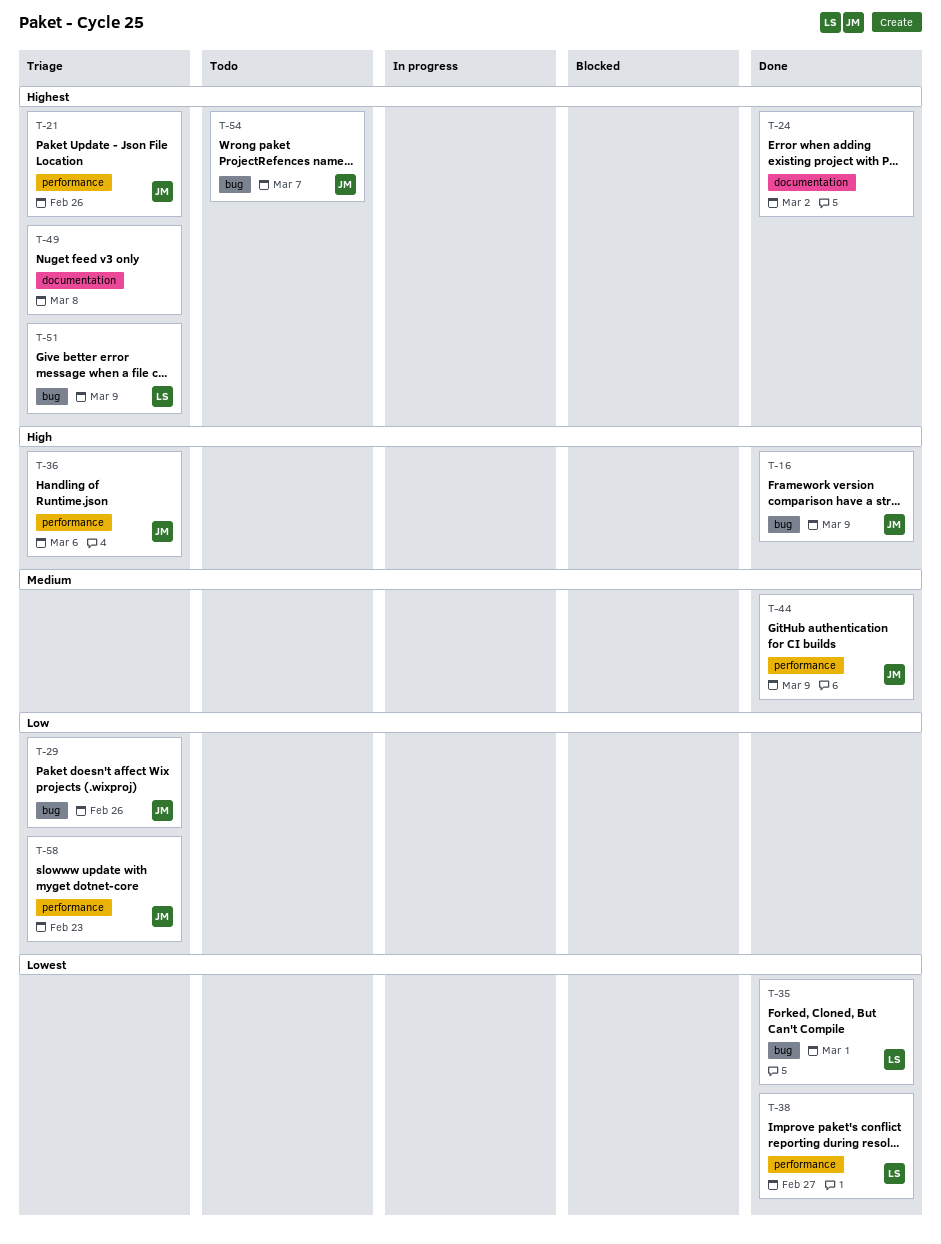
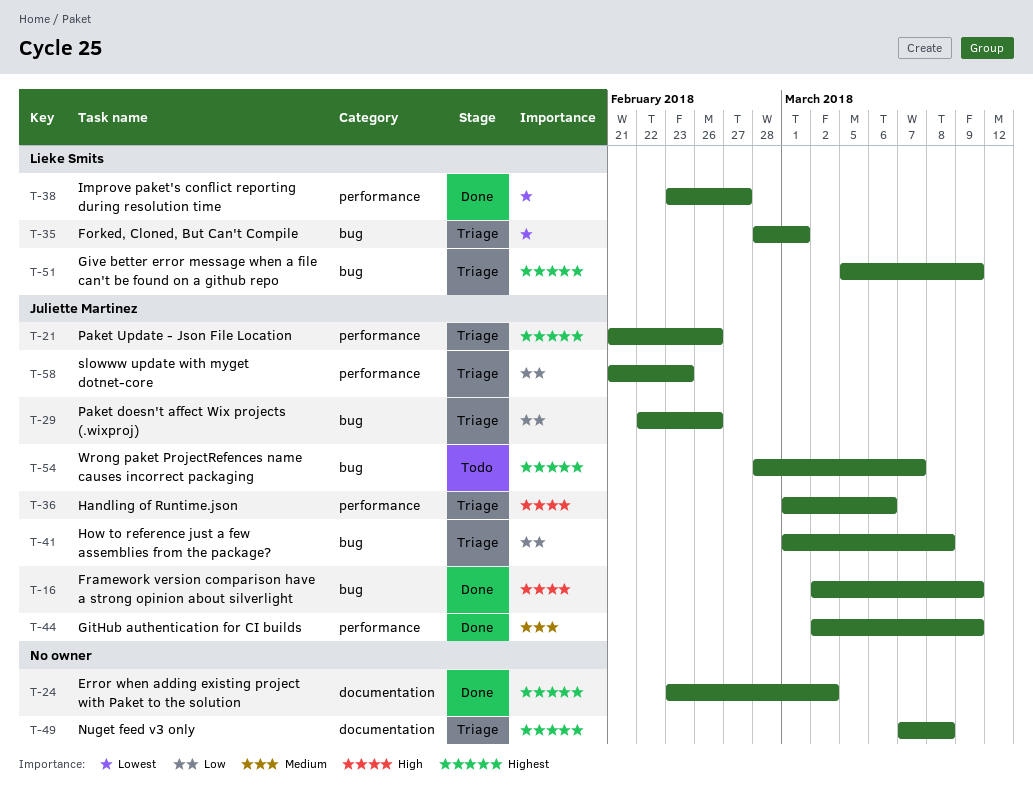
T-35, status: Done -> Triage
T-41: none -> present

